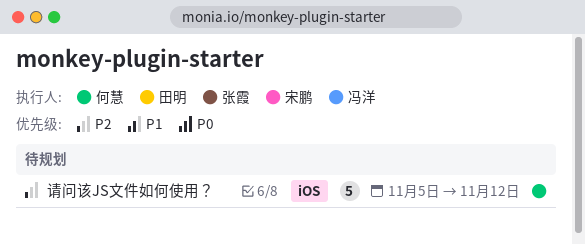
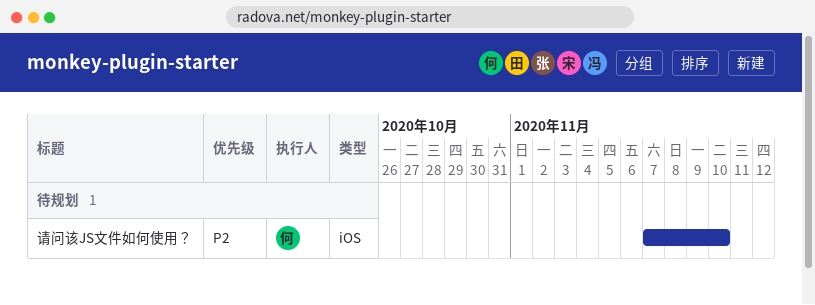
请问该JS文件如何使用？, start: Nov 5 -> Nov 7
请问该JS文件如何使用？, due: Nov 12 -> Nov 10

